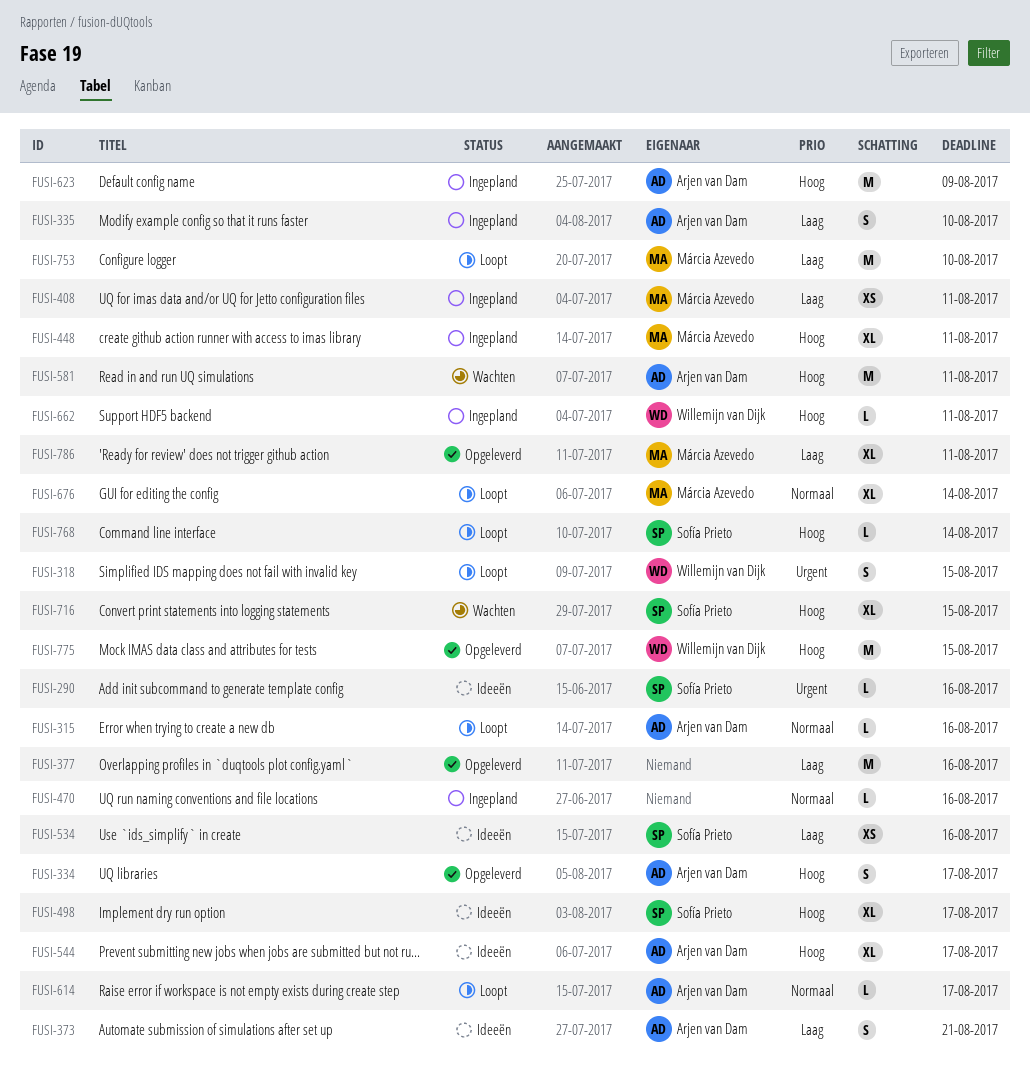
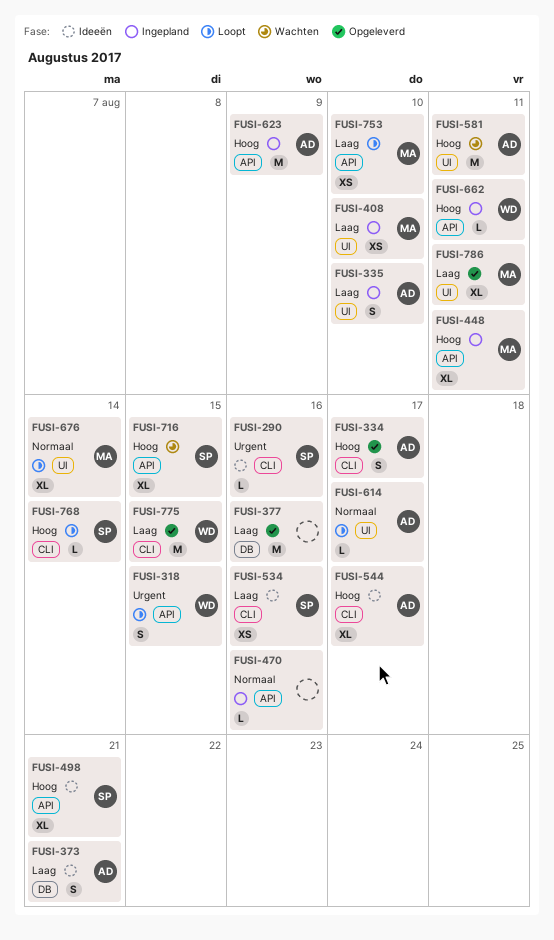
FUSI-315: present -> none
FUSI-408, due: Aug 11 -> Aug 10
FUSI-498, due: Aug 17 -> Aug 21
FUSI-753, estimate: M -> XS
FUSI-775, priority: Hoog -> Laag

